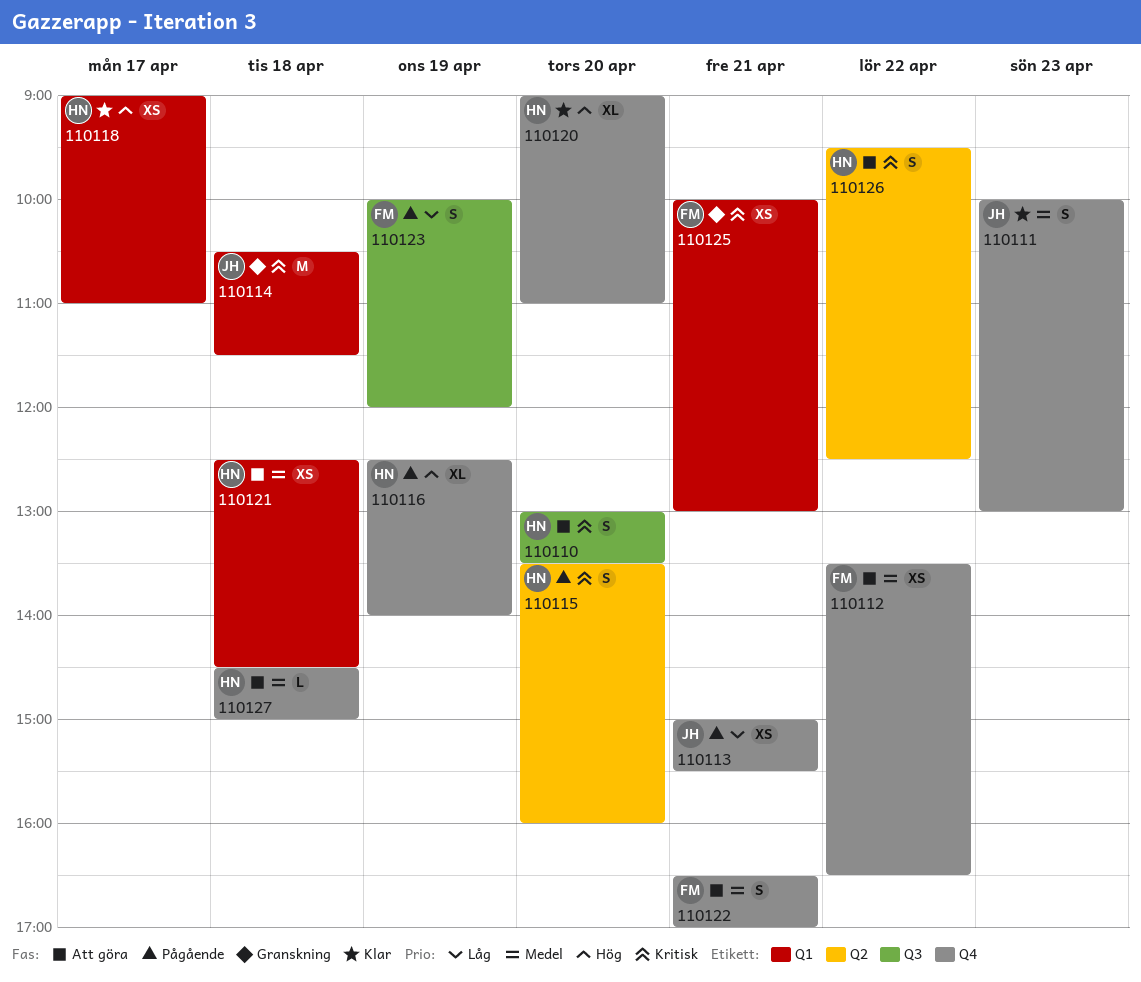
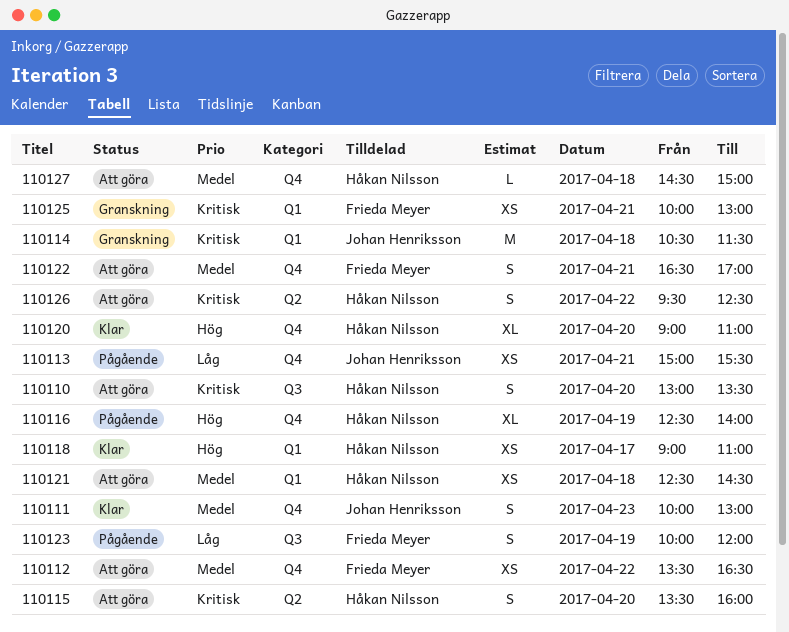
110115, status: Pågående -> Att göra

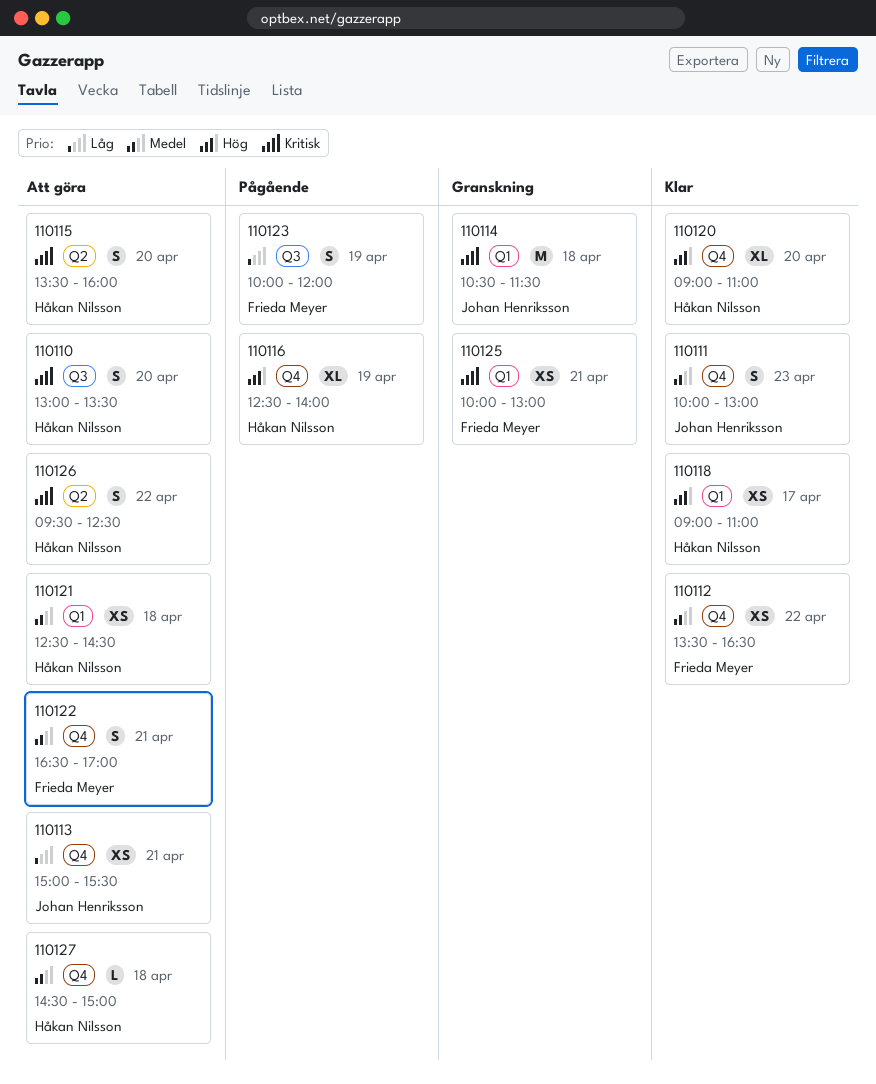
110112, status: Att göra -> Klar
110113, status: Pågående -> Att göra

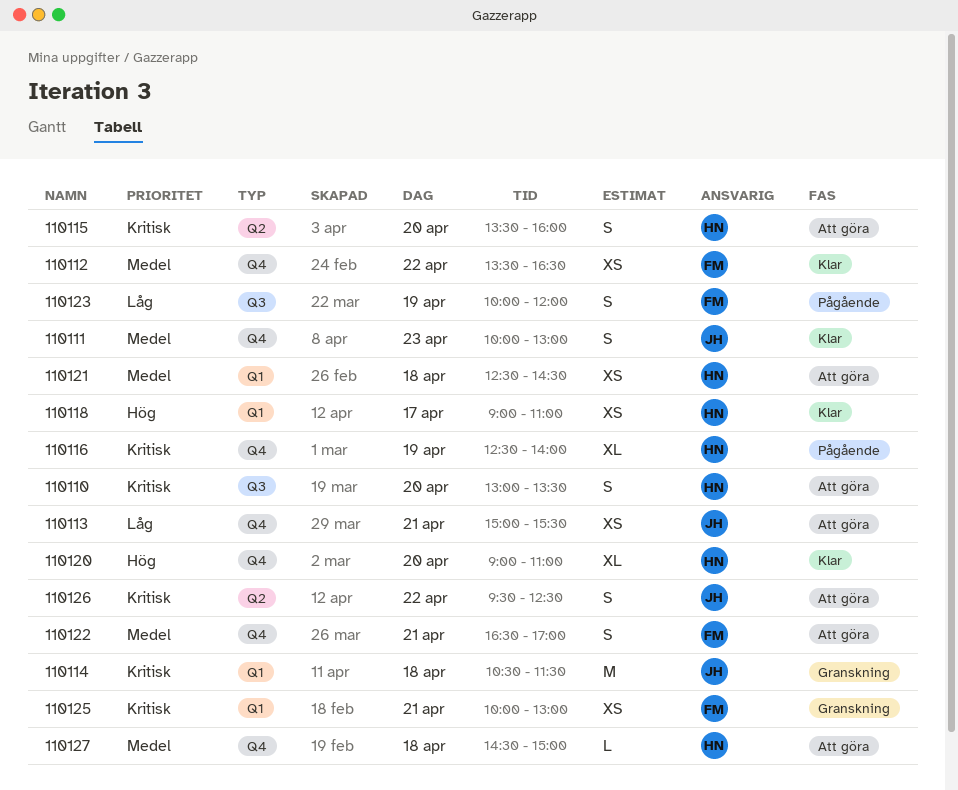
110116, priority: Hög -> Kritisk
110126, owner: Håkan Nilsson -> Johan Henriksson

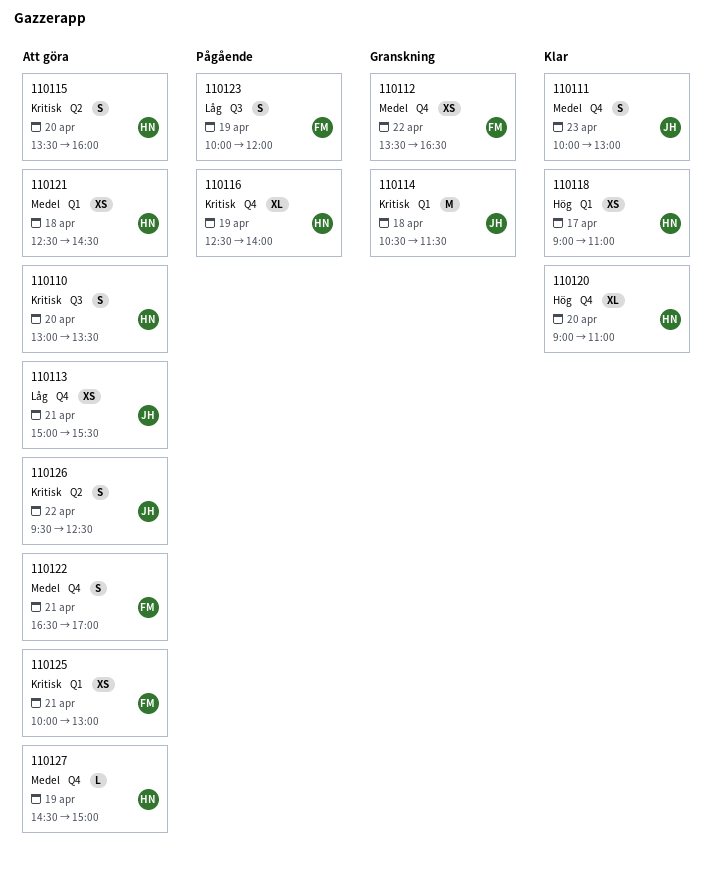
110112, status: Klar -> Granskning
110125, status: Granskning -> Att göra
110127, day: Apr 18 -> Apr 19

